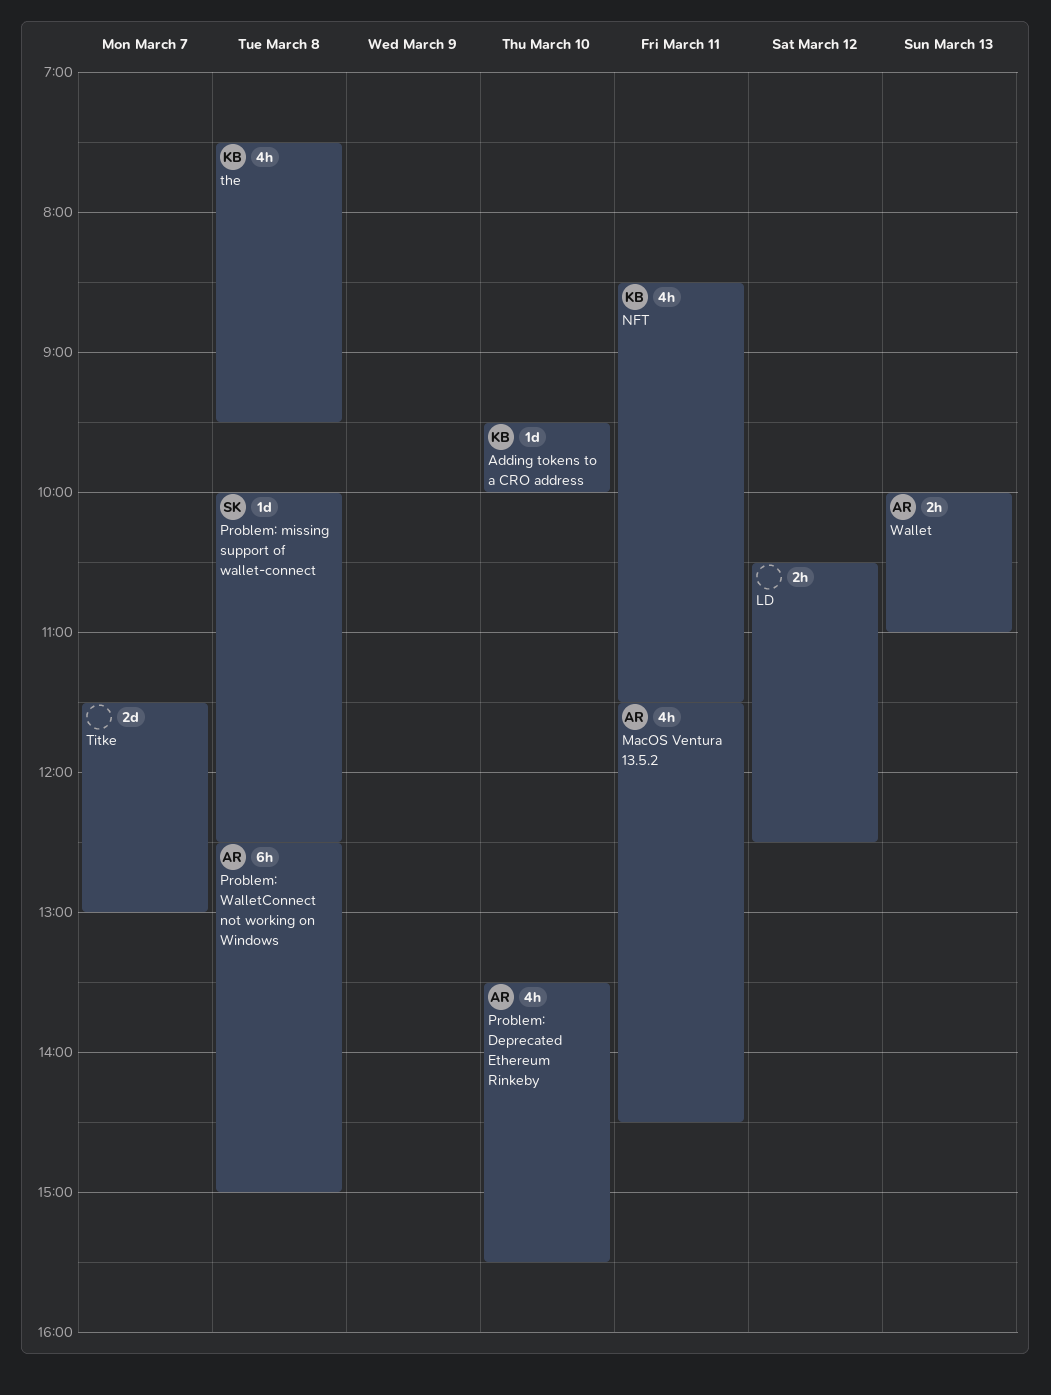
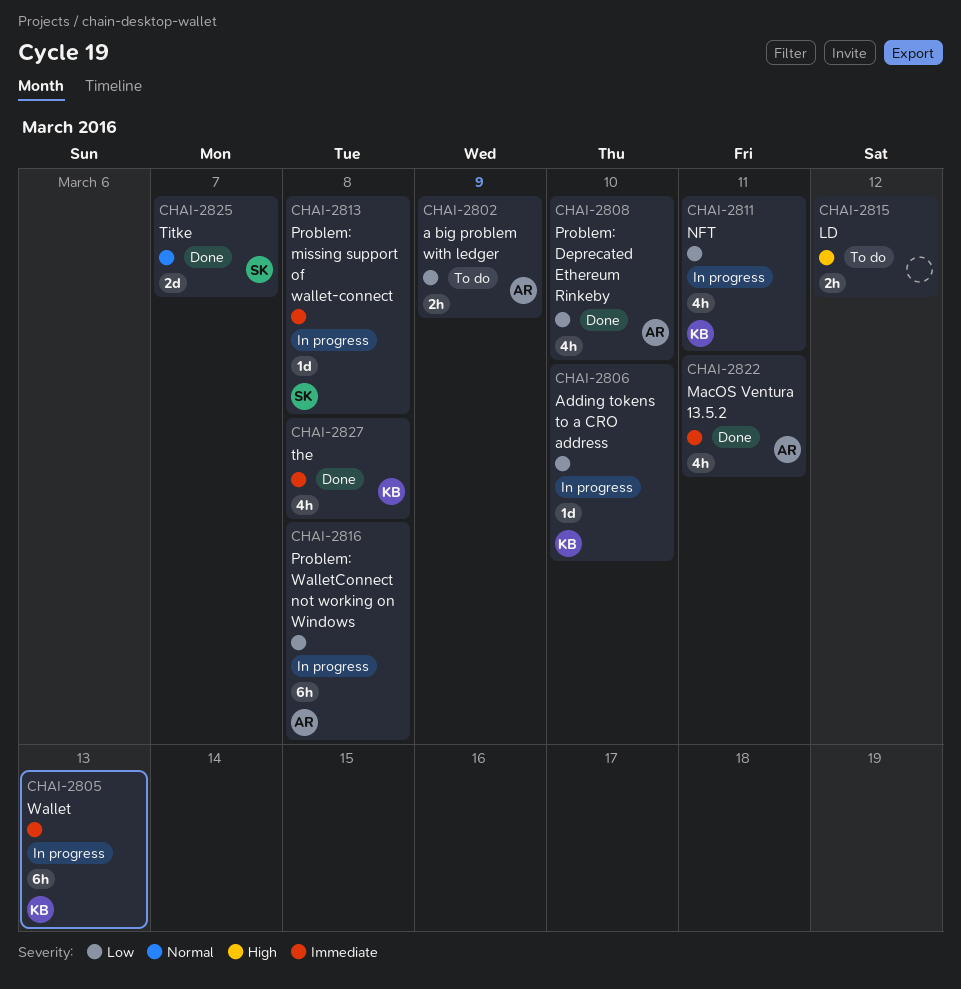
a big problem with ledger: none -> present
Titke, owner: none -> SK
Wallet, owner: AR -> KB
Wallet, estimate: 2h -> 6h

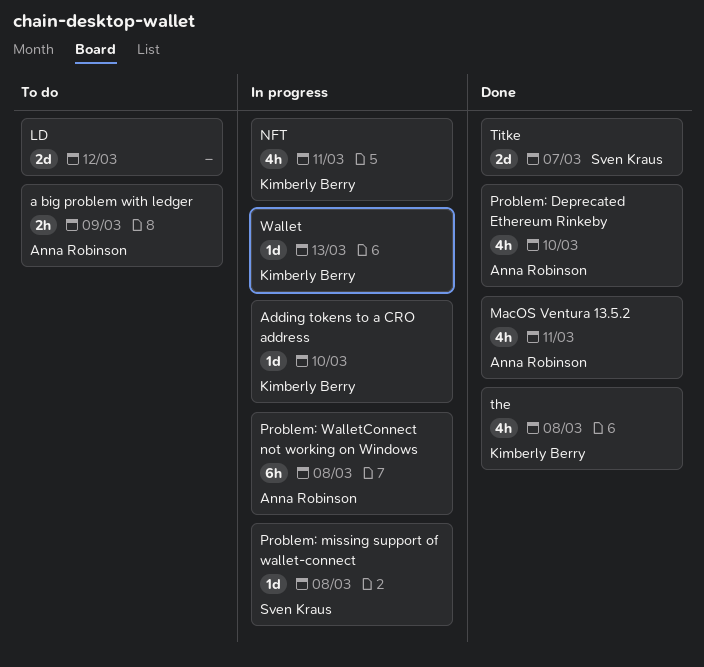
LD, estimate: 2h -> 2d
Wallet, estimate: 6h -> 1d

